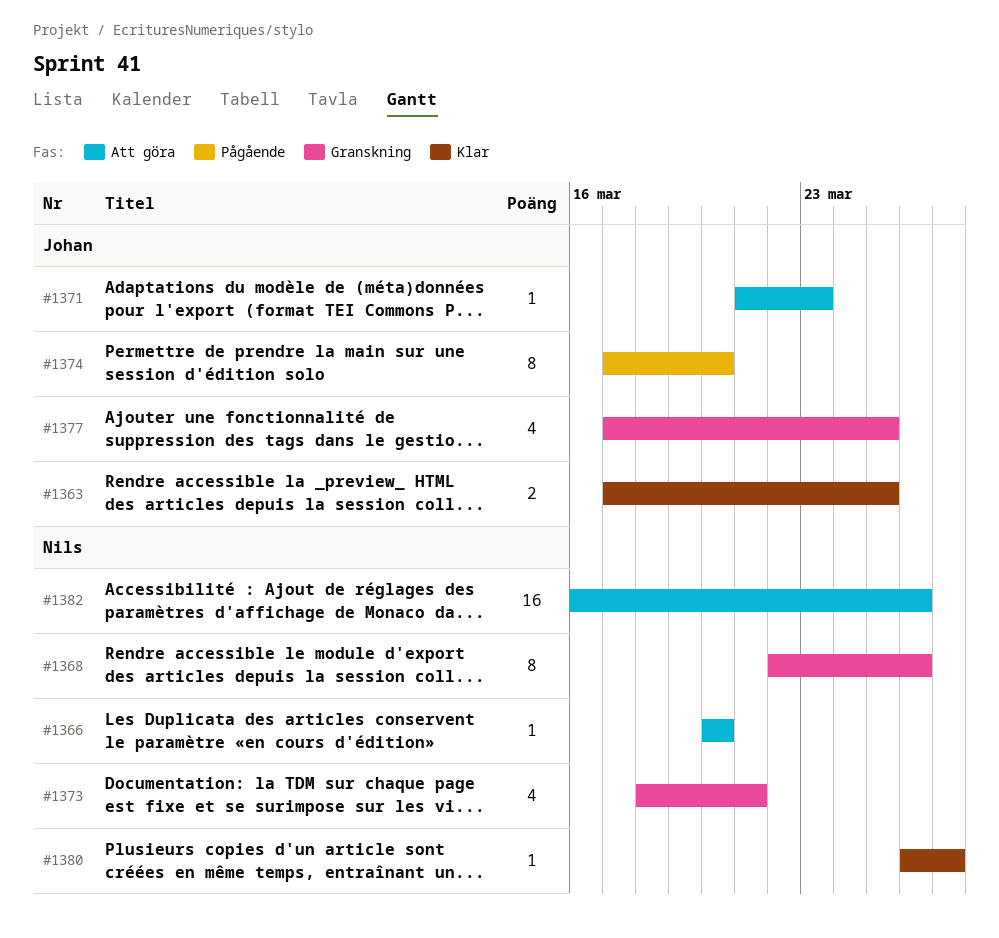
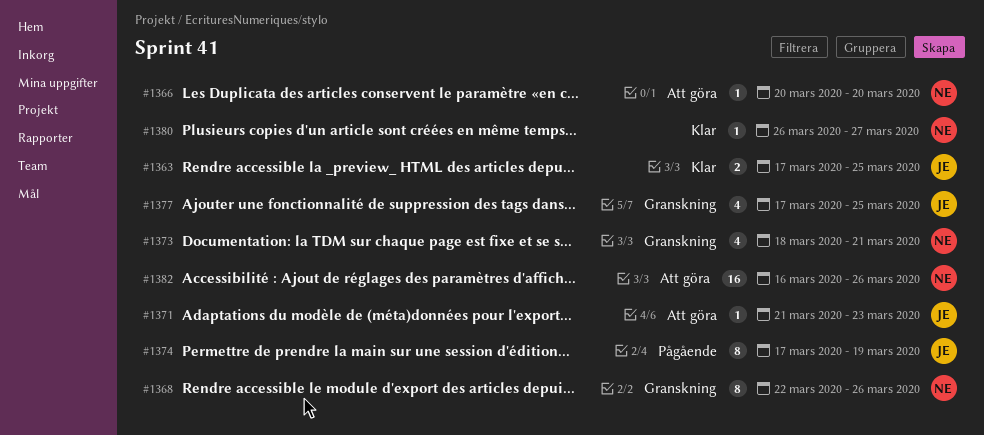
#1374, due: Mar 20 -> Mar 19

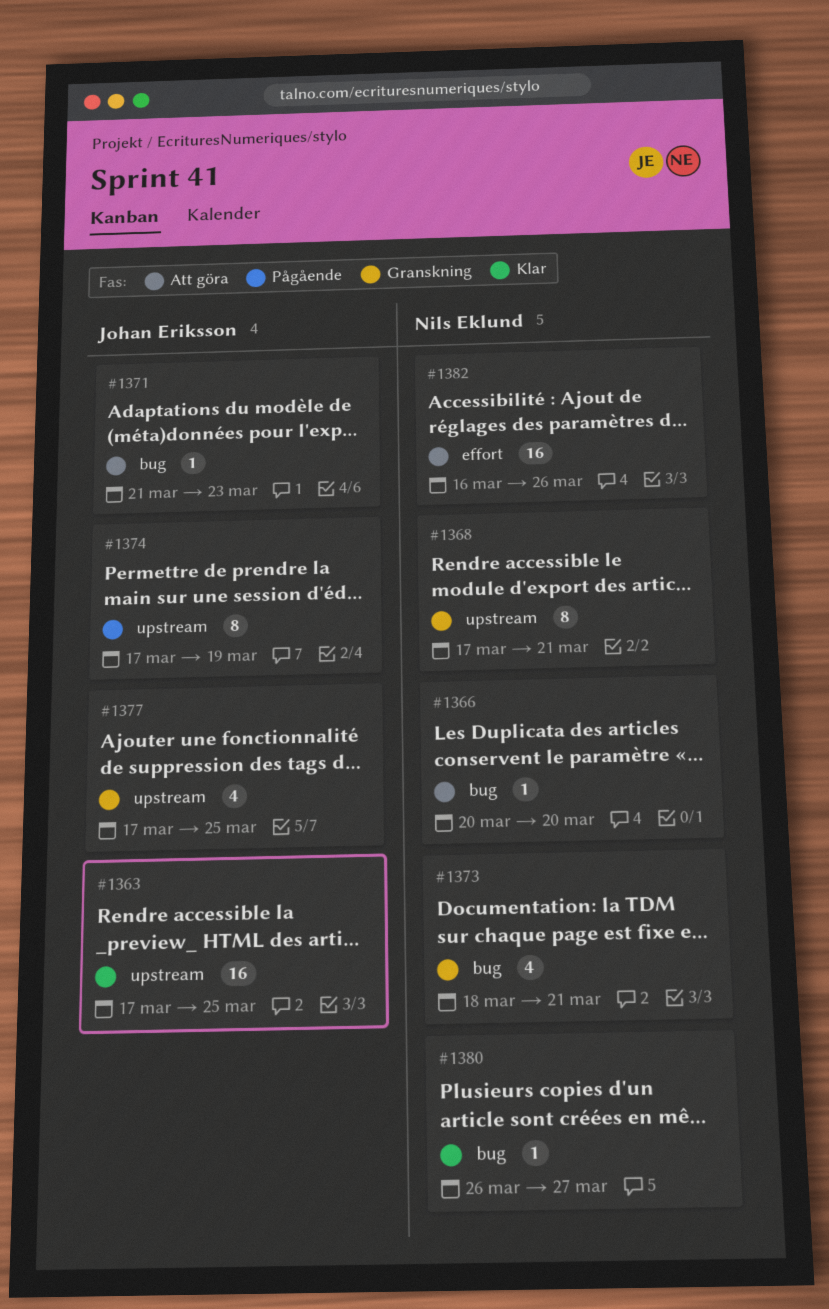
#1363, estimate: 2 -> 16
#1368, start: Mar 22 -> Mar 17
#1368, due: Mar 26 -> Mar 21

